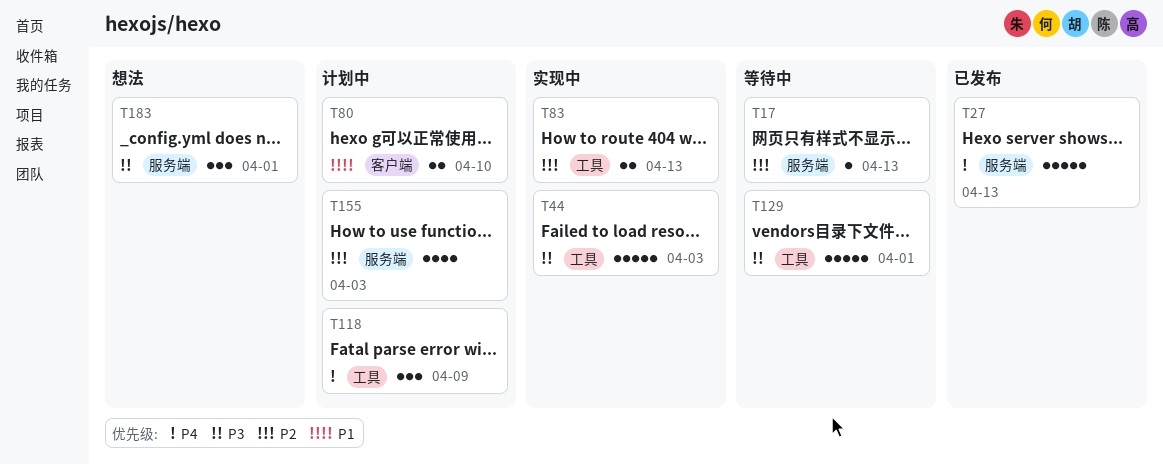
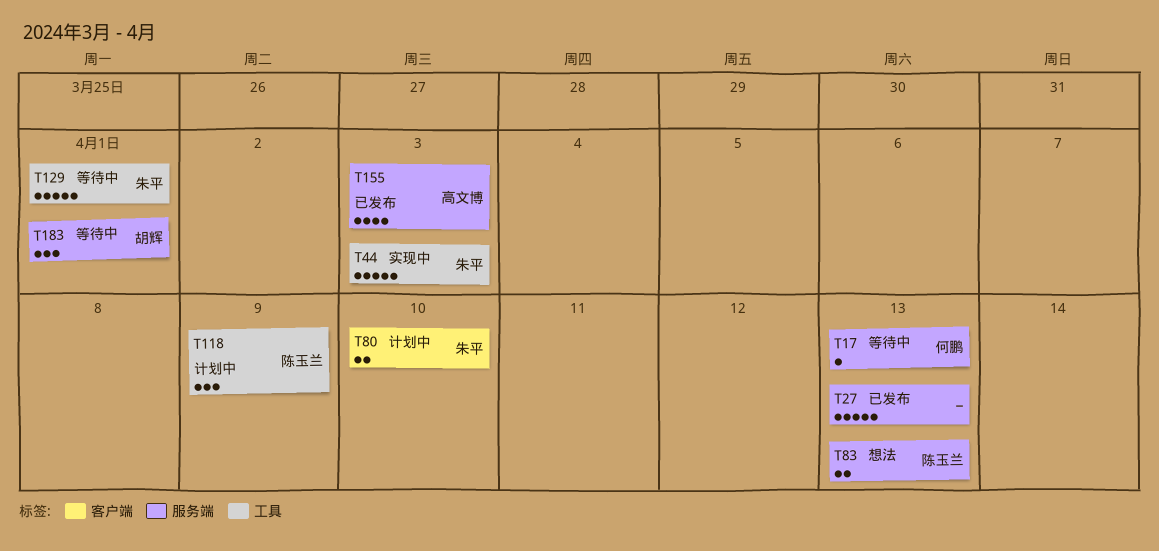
T83, status: 实现中 -> 想法
T83, label: 工具 -> 服务端
T155, status: 计划中 -> 已发布
T183, status: 想法 -> 等待中

